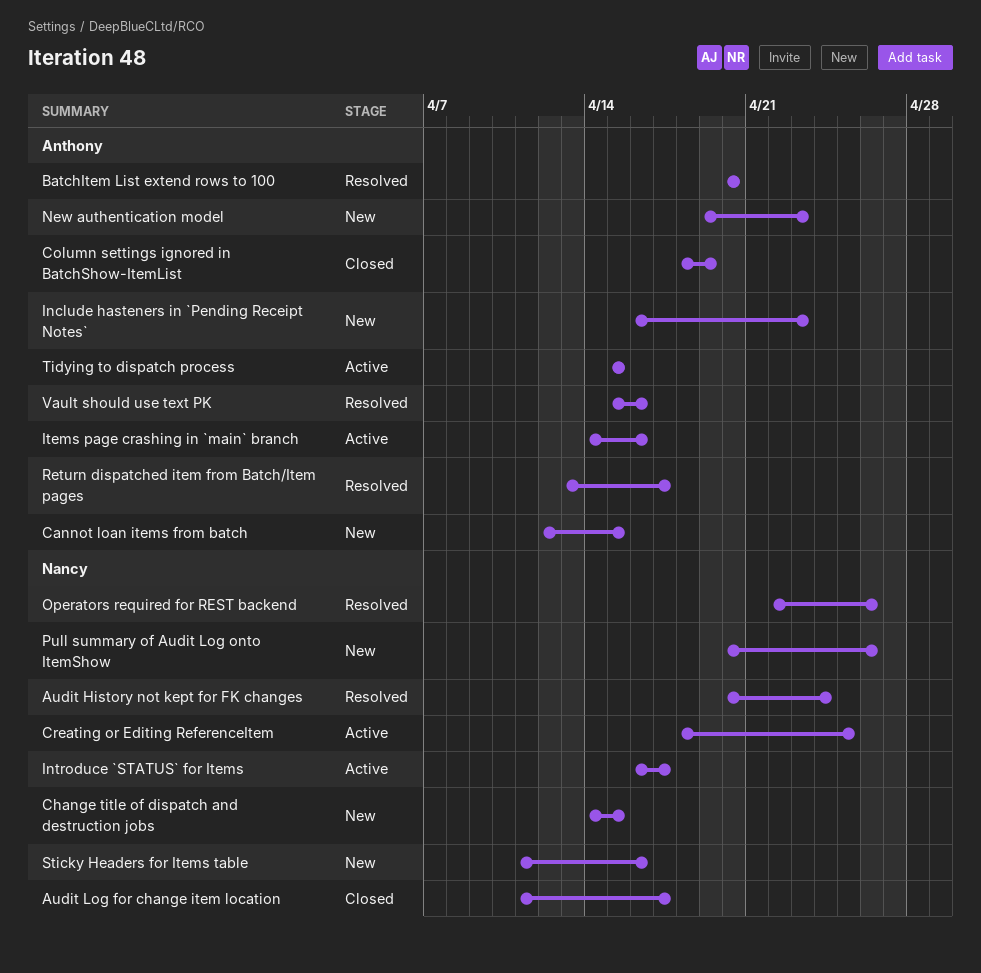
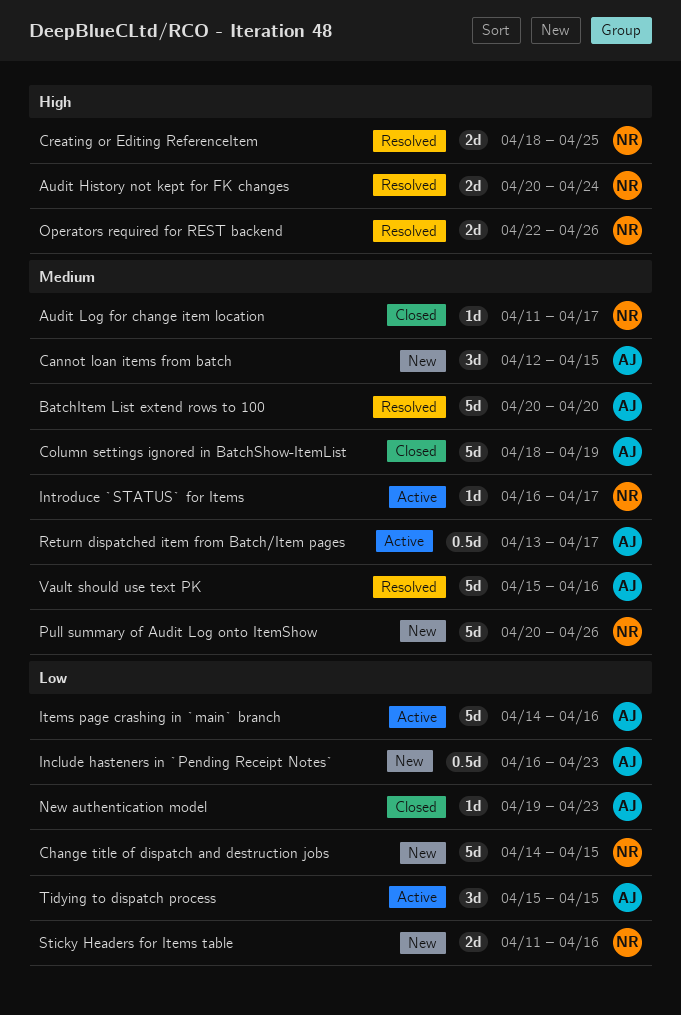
Creating or Editing ReferenceItem, status: Active -> Resolved
New authentication model, status: New -> Closed
Return dispatched item from Batch/Item pages, status: Resolved -> Active

